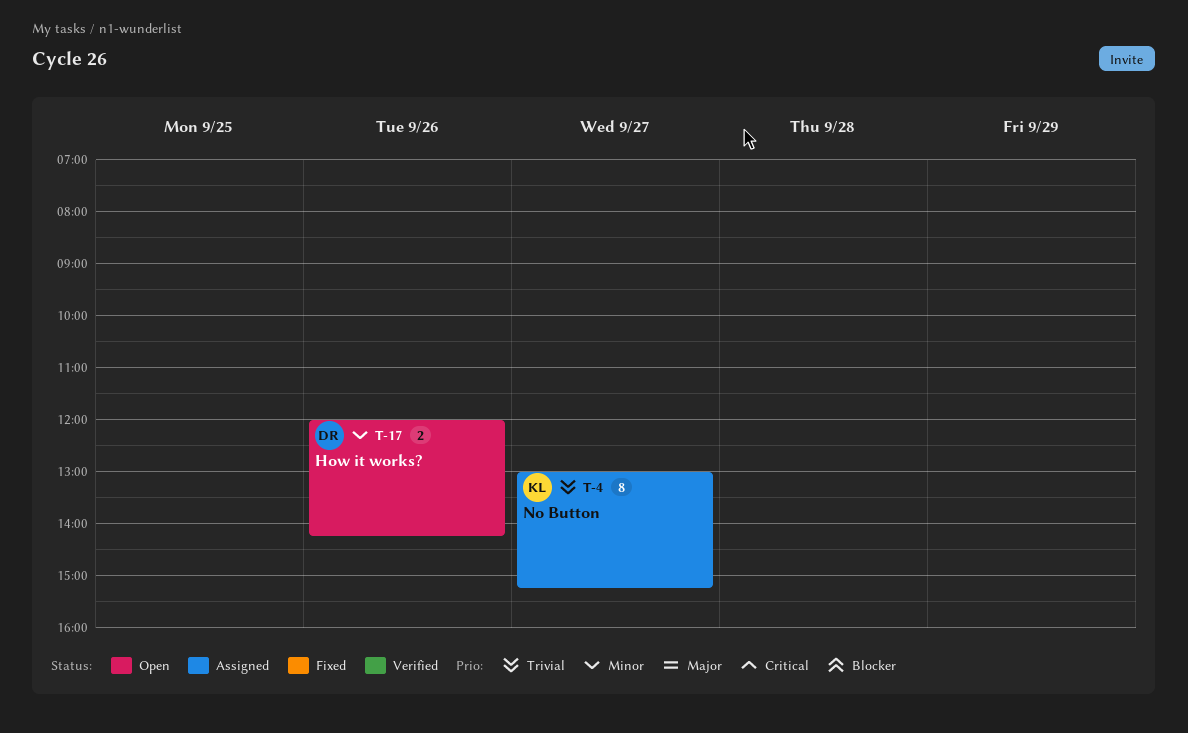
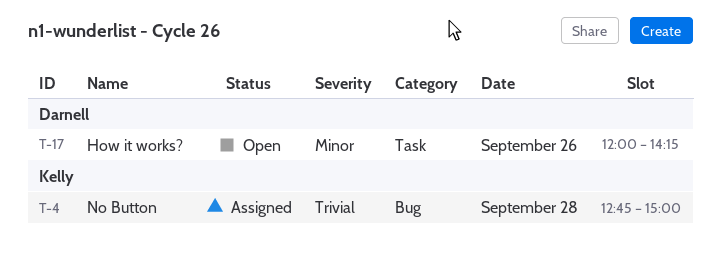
T-4, day: Sep 27 -> Sep 28
T-4, begins: 13:00 -> 12:45
T-4, ends: 15:15 -> 15:00

